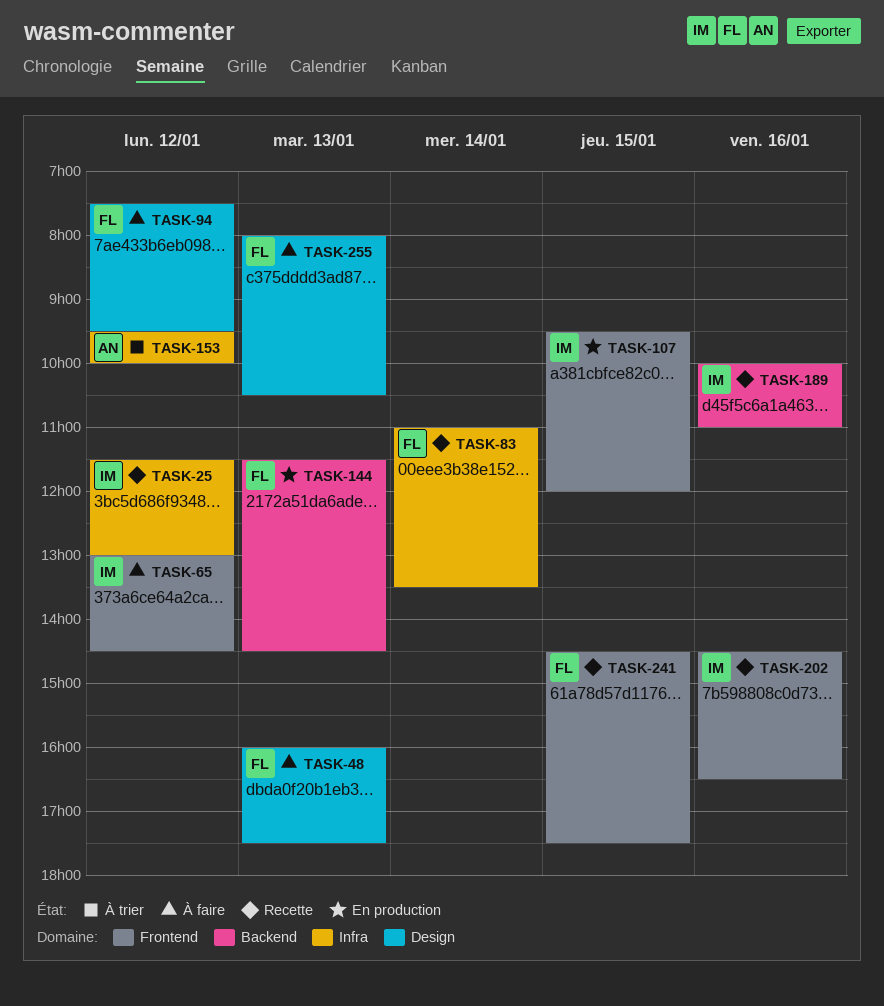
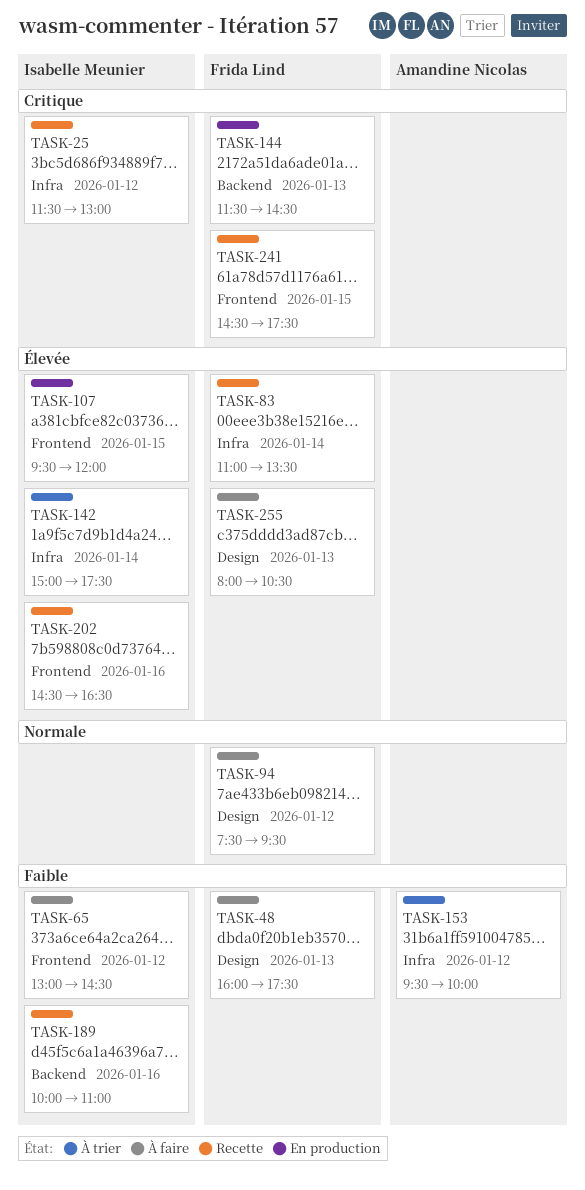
TASK-142: none -> present

